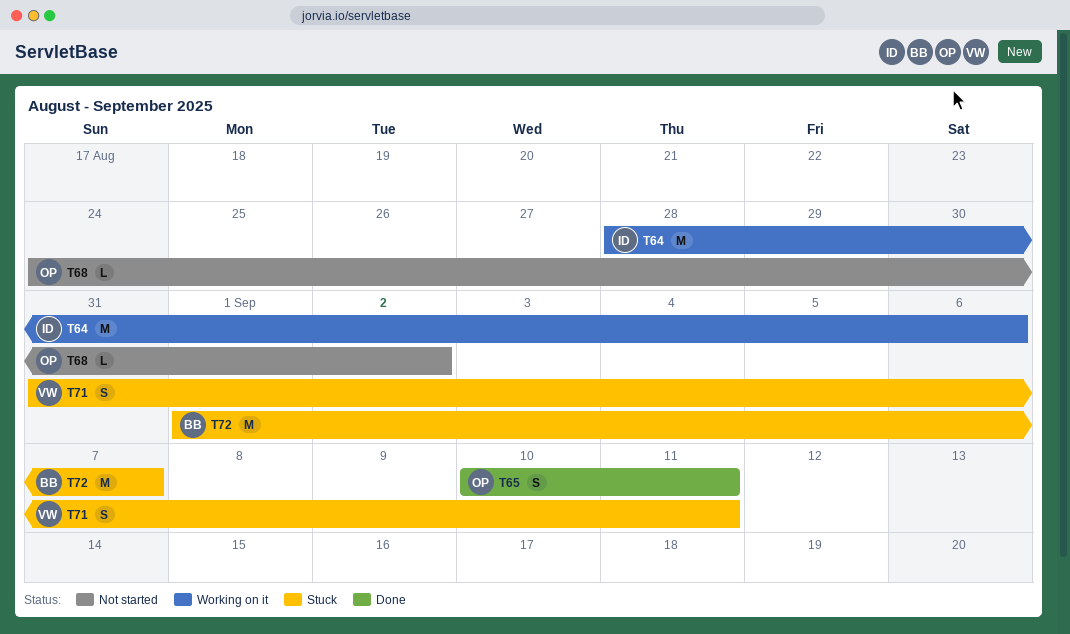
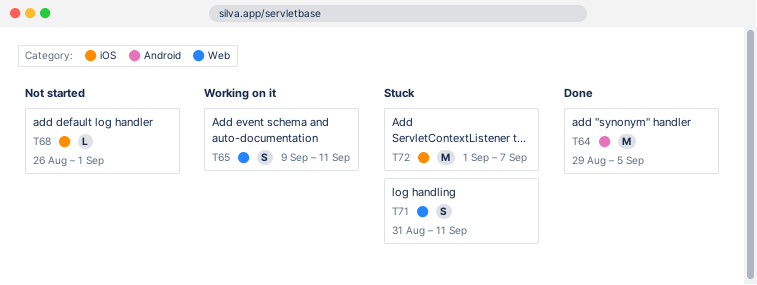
T64, status: Working on it -> Done
T64, start: Aug 28 -> Aug 29
T64, due: Sep 6 -> Sep 5
T65, status: Done -> Working on it
T65, start: Sep 10 -> Sep 9
T68, start: Aug 24 -> Aug 26
T68, due: Sep 2 -> Sep 1

